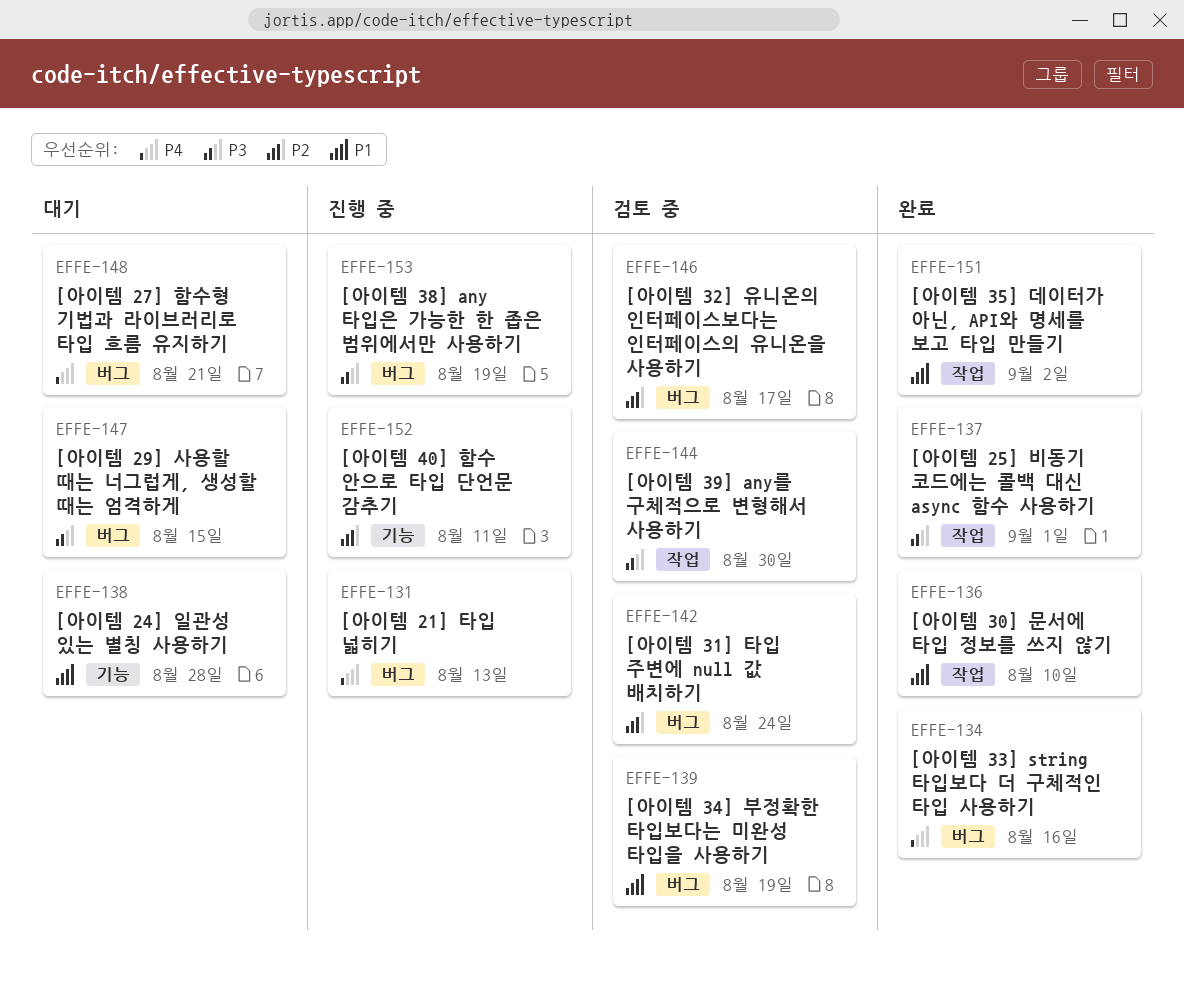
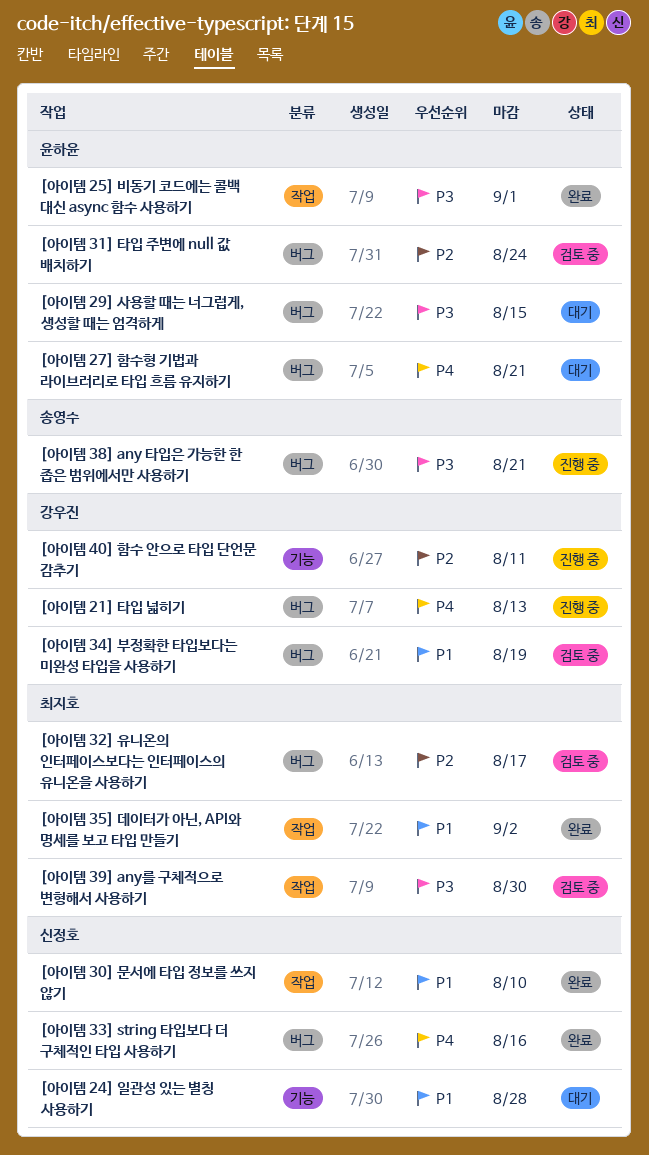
[아이템 38] any 타입은 가능한 한 좁은 범위에서만 사용하기, due: Aug 19 -> Aug 21

